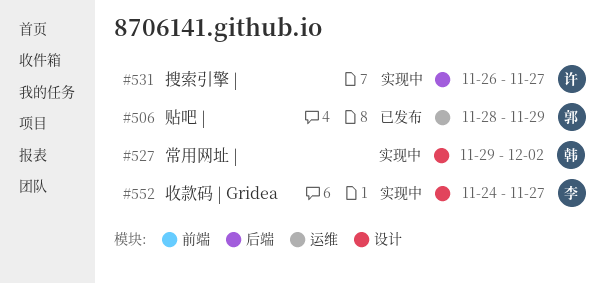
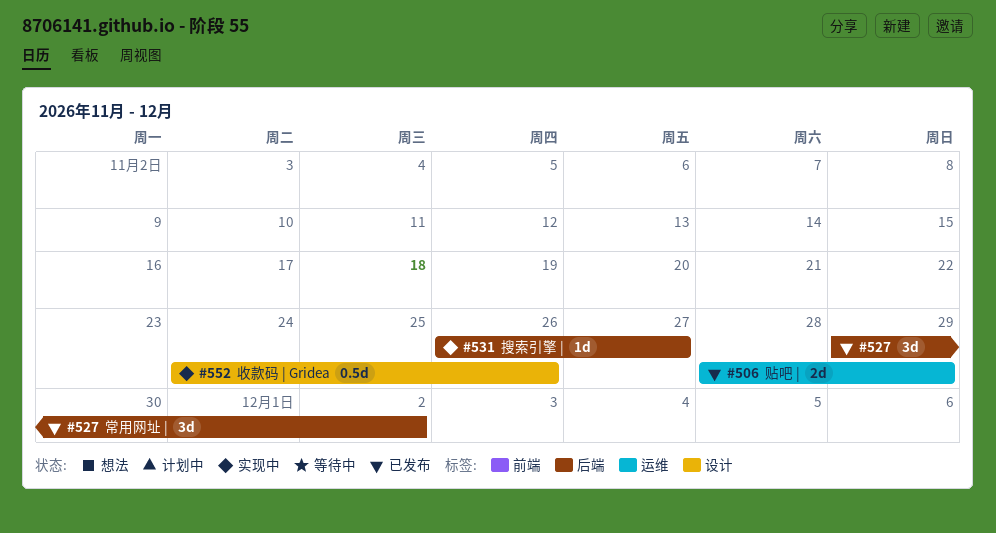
#527, status: 实现中 -> 已发布
#527, label: 设计 -> 后端
#552, due: Nov 27 -> Nov 26

